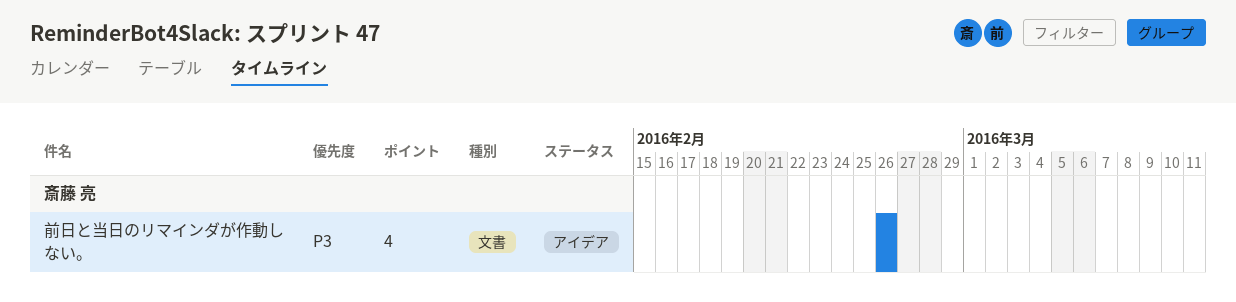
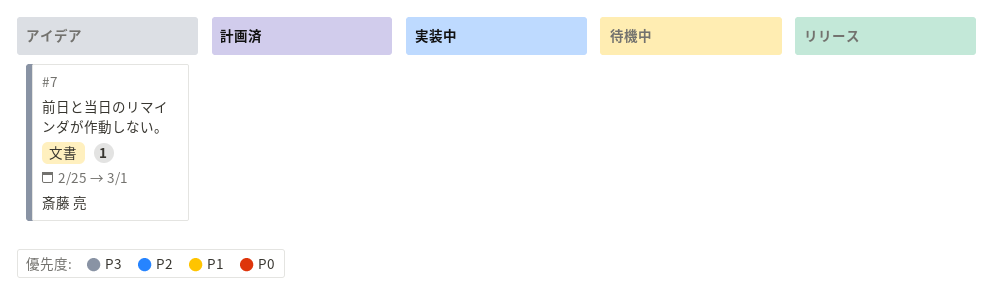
前日と当日のリマインダが作動しない。, estimate: 4 -> 1
前日と当日のリマインダが作動しない。, start: Feb 26 -> Feb 25
前日と当日のリマインダが作動しない。, due: Feb 26 -> Mar 1

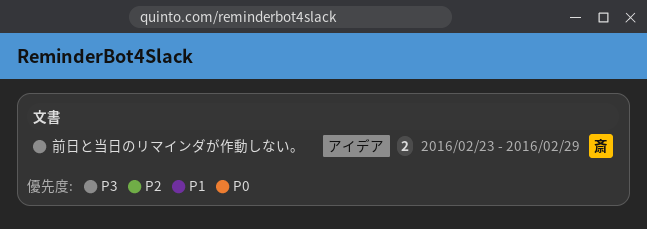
前日と当日のリマインダが作動しない。, estimate: 1 -> 2
前日と当日のリマインダが作動しない。, start: Feb 25 -> Feb 23
前日と当日のリマインダが作動しない。, due: Mar 1 -> Feb 29

